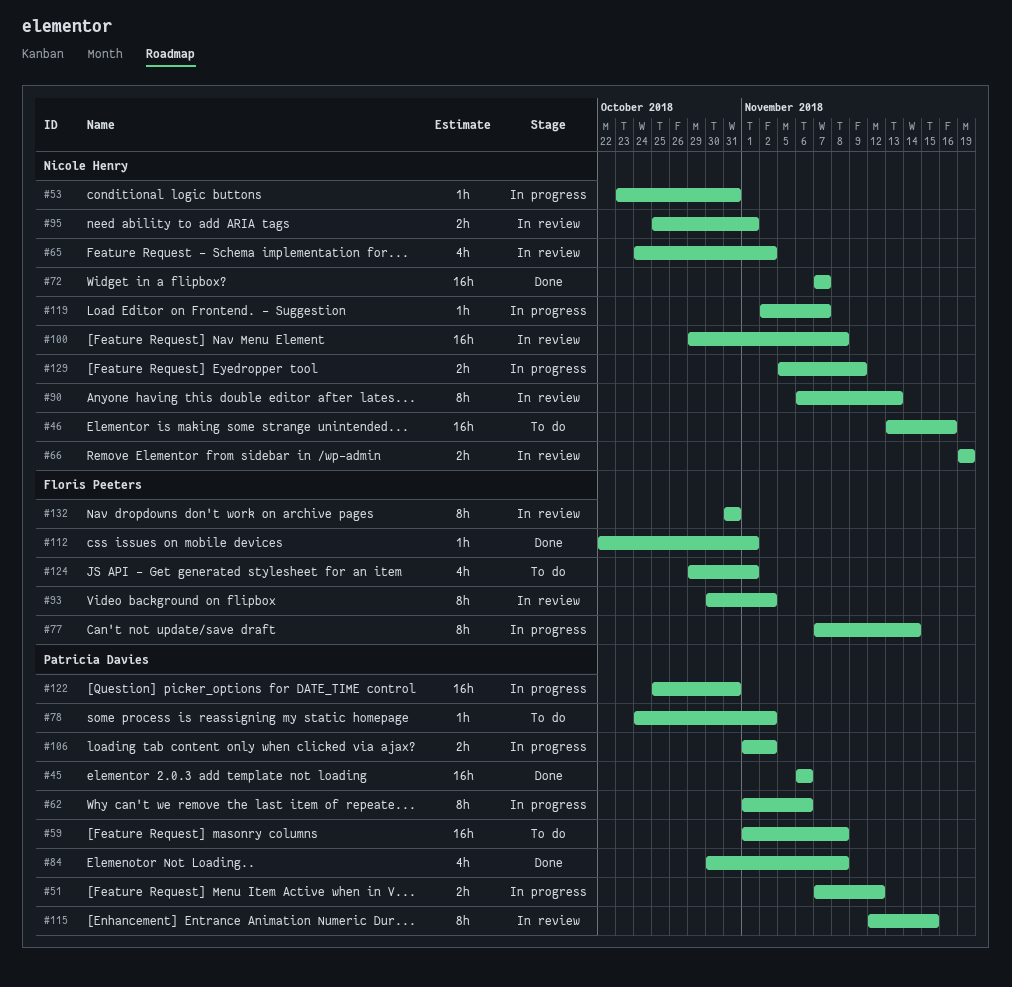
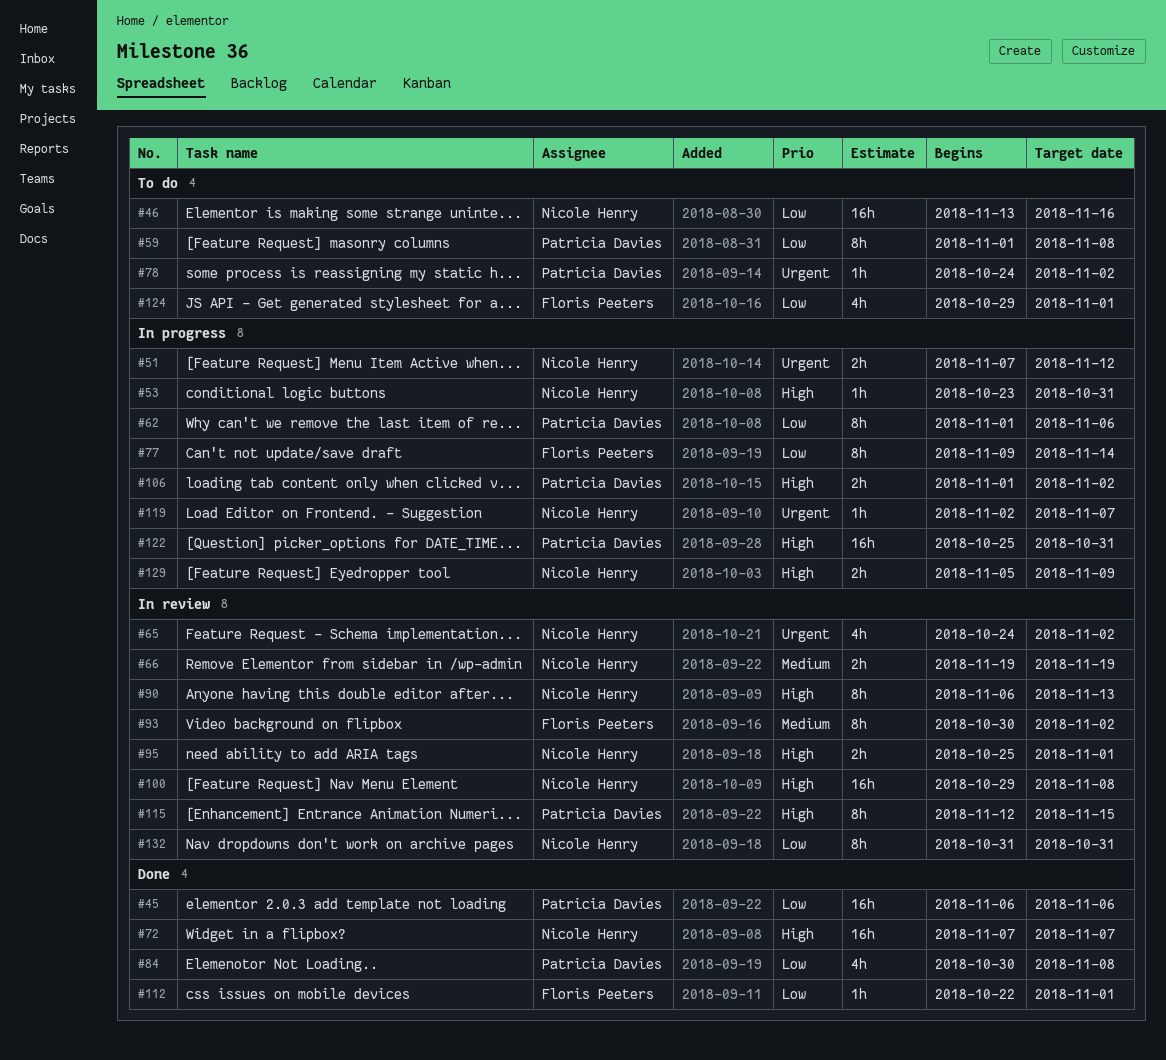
#51, owner: Patricia Davies -> Nicole Henry
#59, estimate: 16h -> 8h
#77, start: Nov 7 -> Nov 9
#132, owner: Floris Peeters -> Nicole Henry

